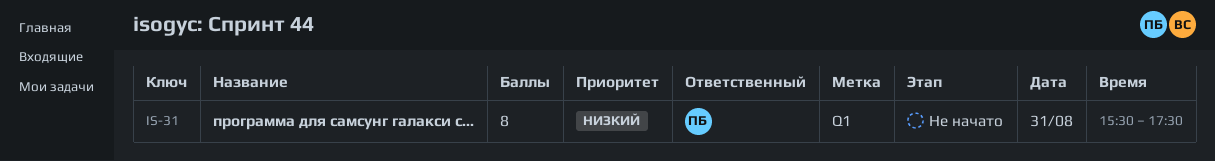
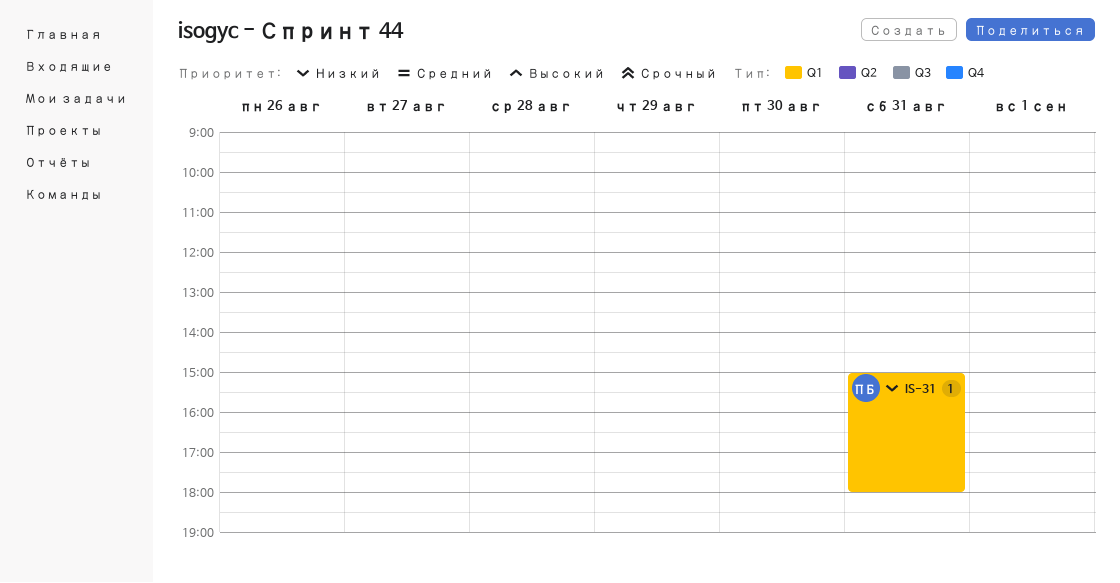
IS-31, estimate: 8 -> 1
IS-31, begins: 15:30 -> 15:00
IS-31, ends: 17:30 -> 18:00

